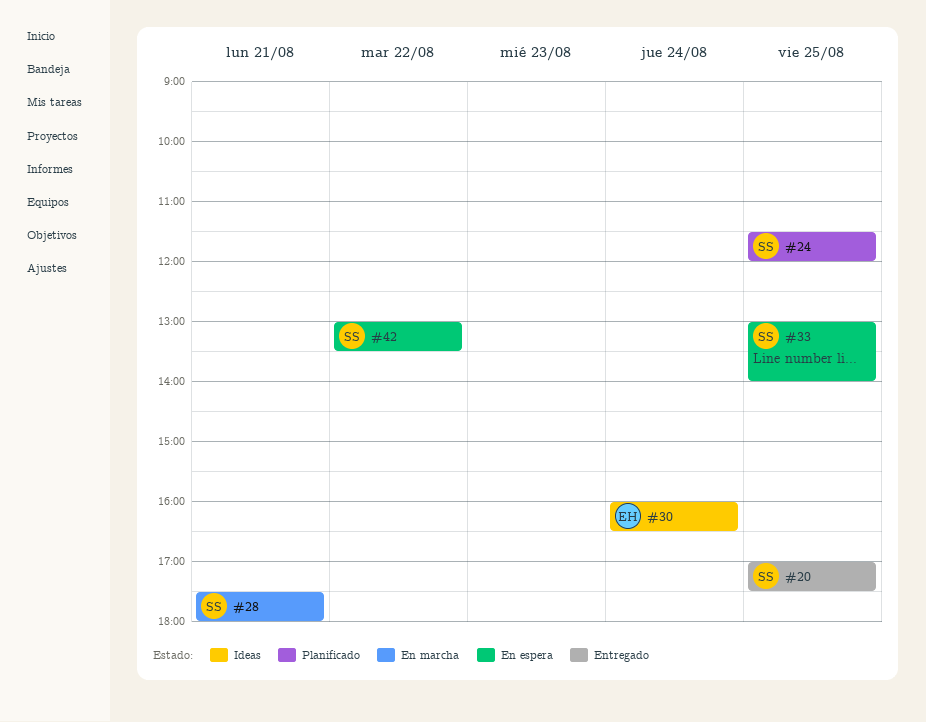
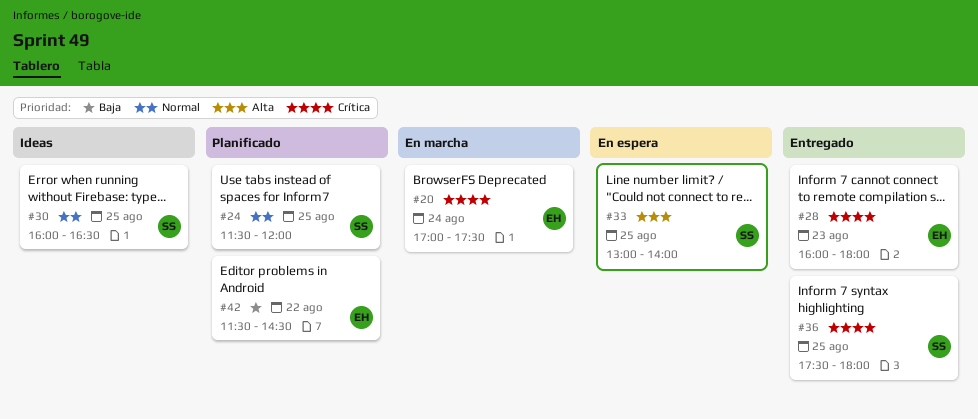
#20, status: Entregado -> En marcha
#20, owner: SS -> EH
#20, day: Aug 25 -> Aug 24
#28, status: En marcha -> Entregado
#28, owner: SS -> EH
#28, day: Aug 21 -> Aug 23
#28, begins: 17:30 -> 16:00
#30, owner: EH -> SS
#30, day: Aug 24 -> Aug 25
#36: none -> present
#42, status: En espera -> Planificado
#42, owner: SS -> EH
#42, begins: 13:00 -> 11:30
#42, ends: 13:30 -> 14:30

